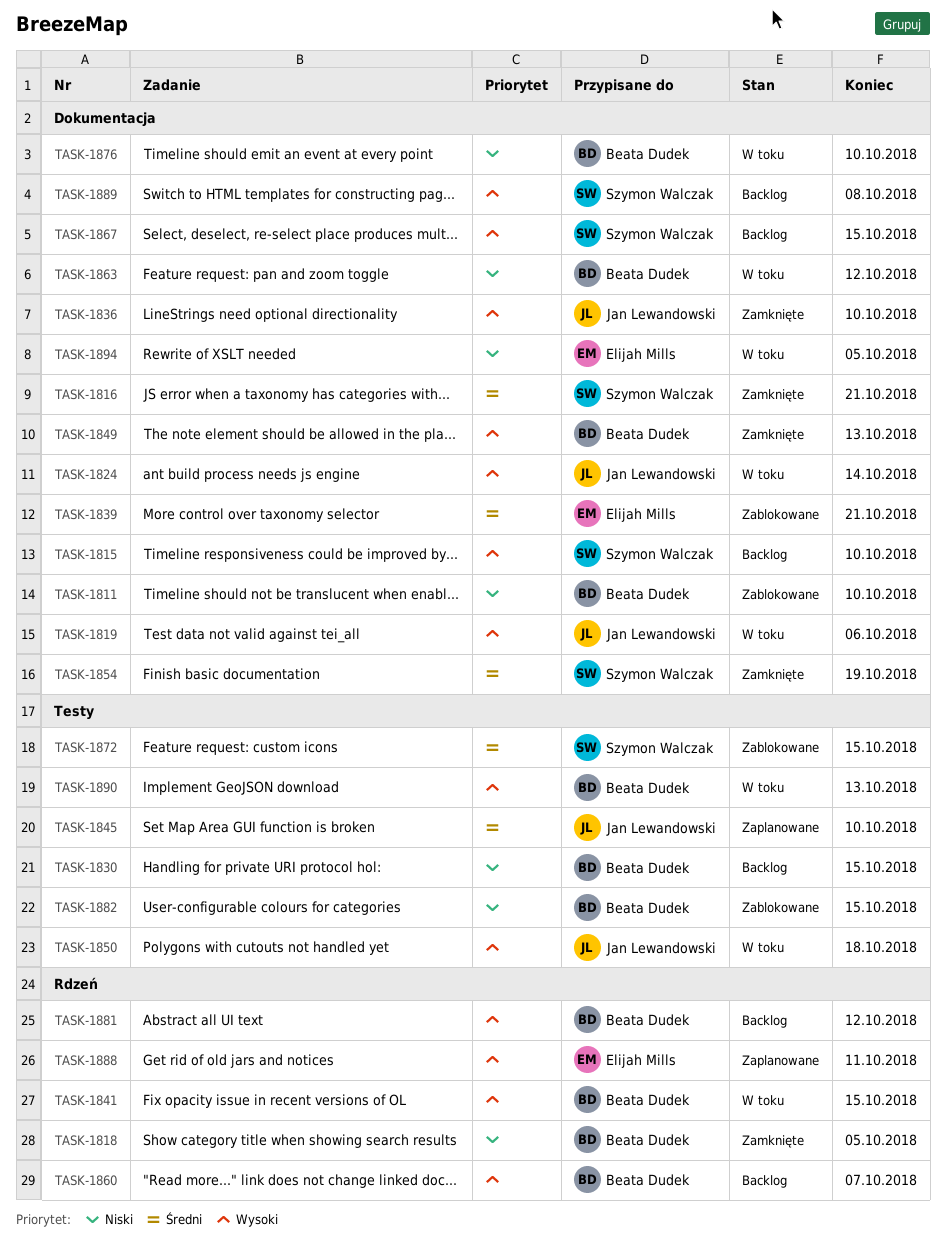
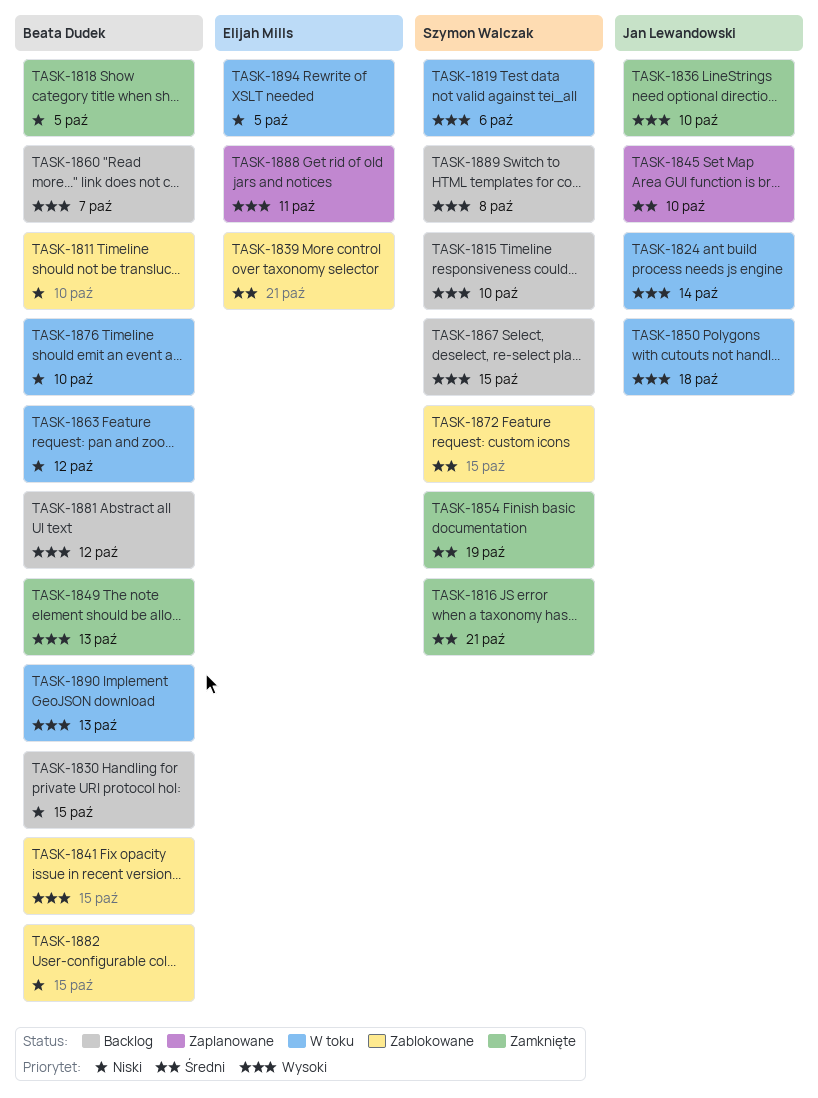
TASK-1819, owner: Jan Lewandowski -> Szymon Walczak
TASK-1841, status: W toku -> Zablokowane

